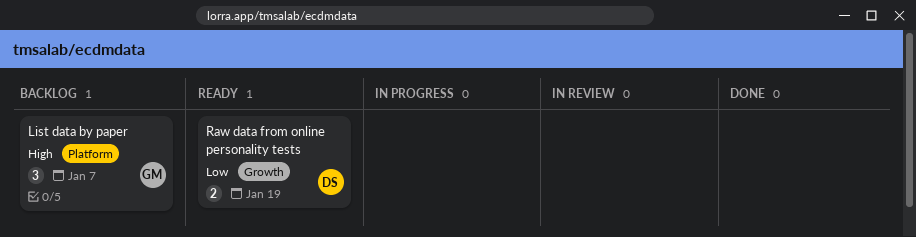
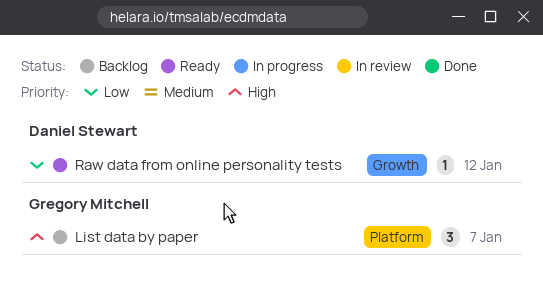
Raw data from online personality tests, estimate: 2 -> 1
Raw data from online personality tests, due: Jan 19 -> Jan 12

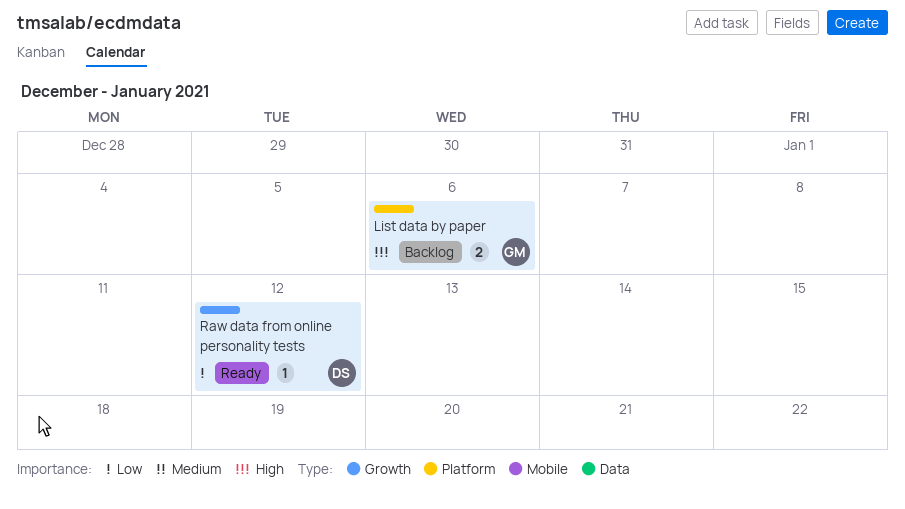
List data by paper, estimate: 3 -> 2
List data by paper, due: Jan 7 -> Jan 6

